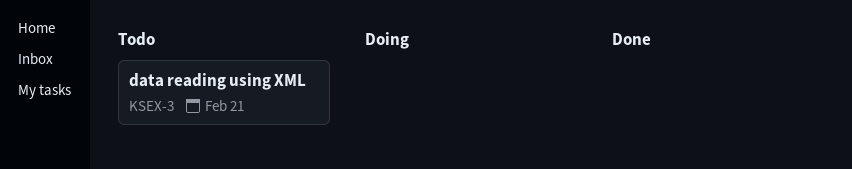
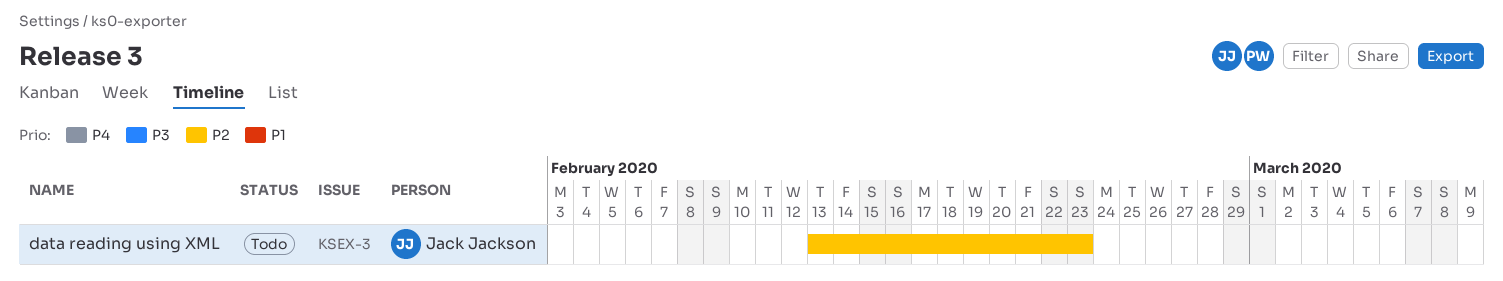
KSEX-3, due: Feb 21 -> Feb 23

